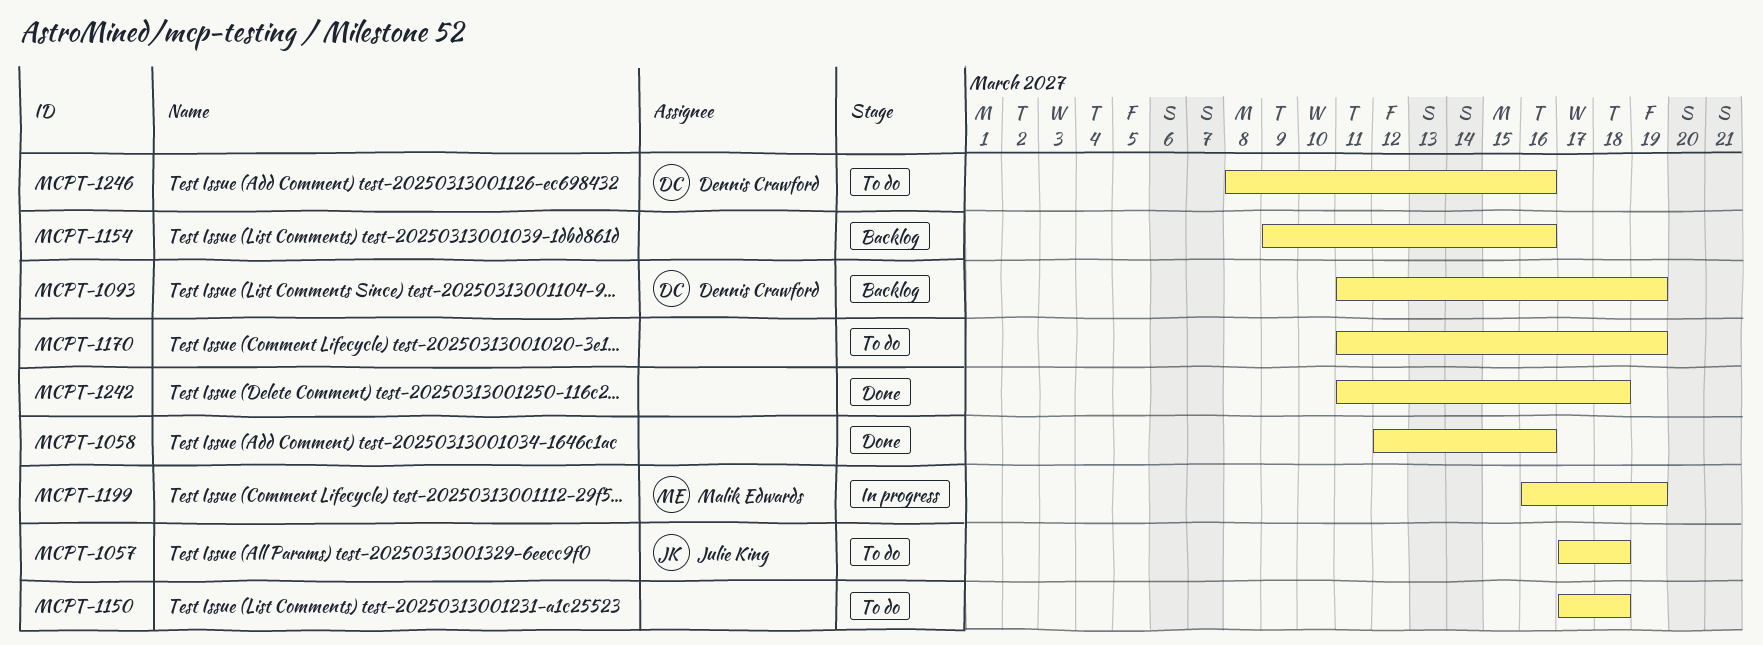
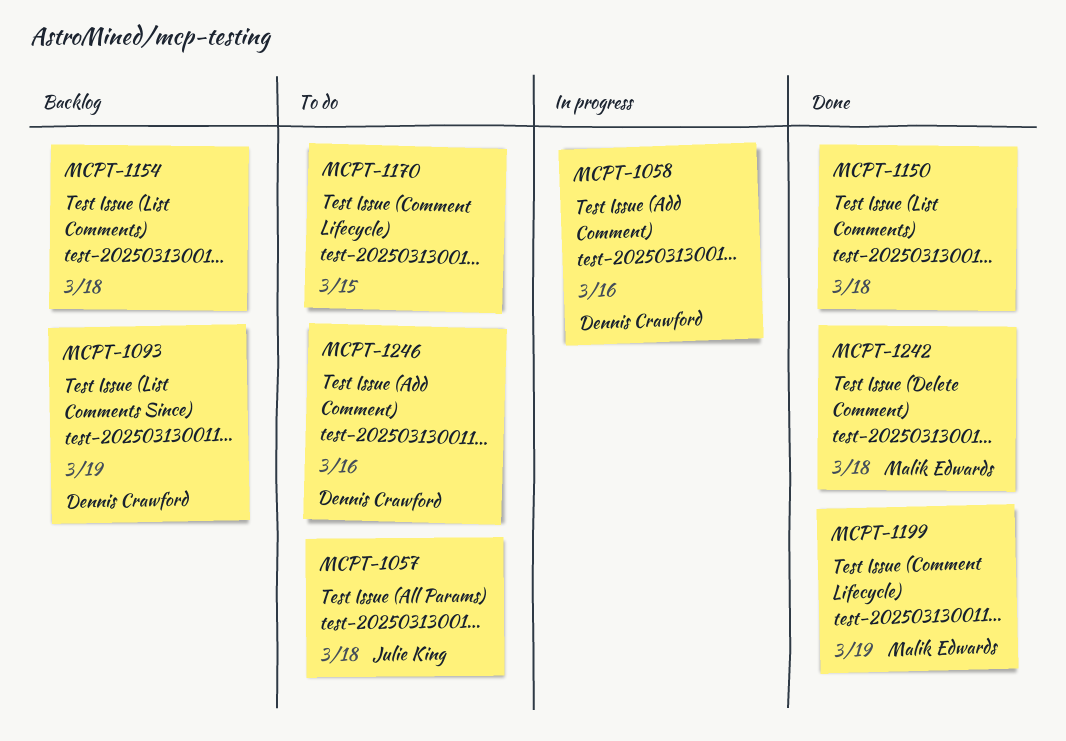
MCPT-1058, status: Done -> In progress
MCPT-1058, owner: none -> Dennis Crawford
MCPT-1150, status: To do -> Done
MCPT-1154, due: Mar 16 -> Mar 18
MCPT-1170, due: Mar 19 -> Mar 15
MCPT-1199, status: In progress -> Done
MCPT-1242, owner: none -> Malik Edwards

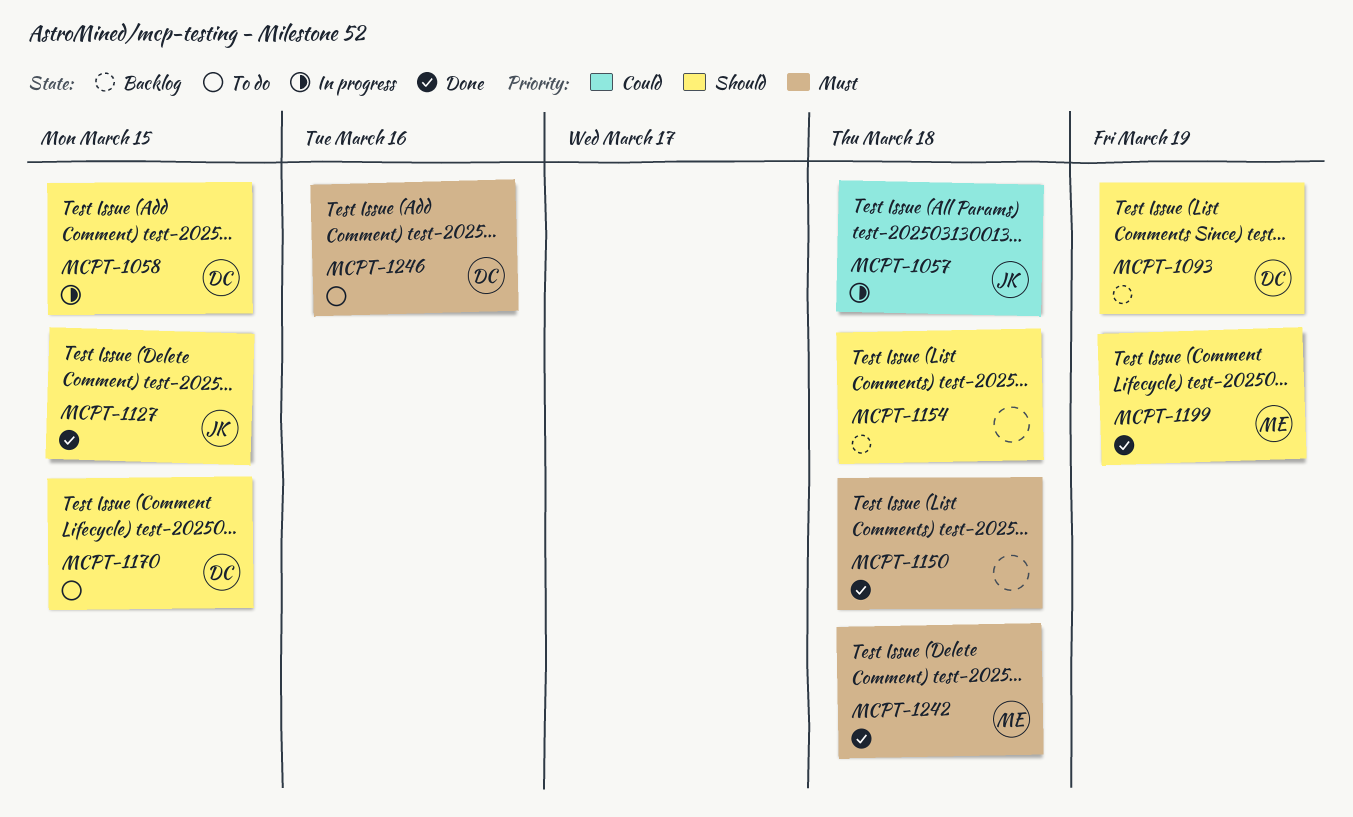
MCPT-1057, status: To do -> In progress
MCPT-1058, due: Mar 16 -> Mar 15
MCPT-1127: none -> present
MCPT-1170, owner: none -> Dennis Crawford

